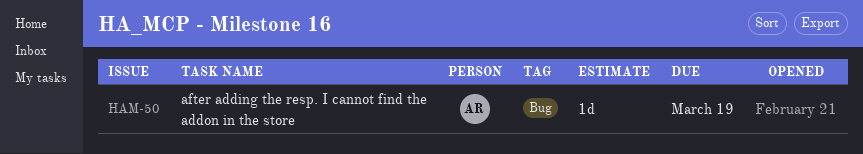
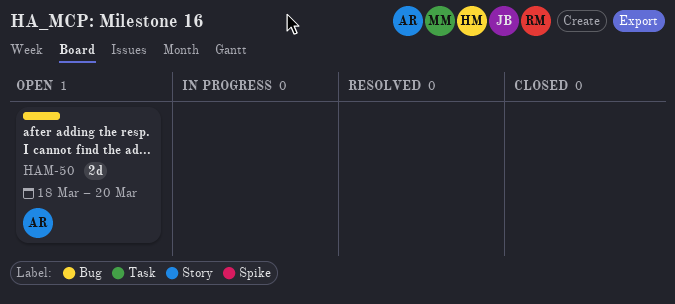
HAM-50, estimate: 1d -> 2d
HAM-50, due: Mar 19 -> Mar 20

